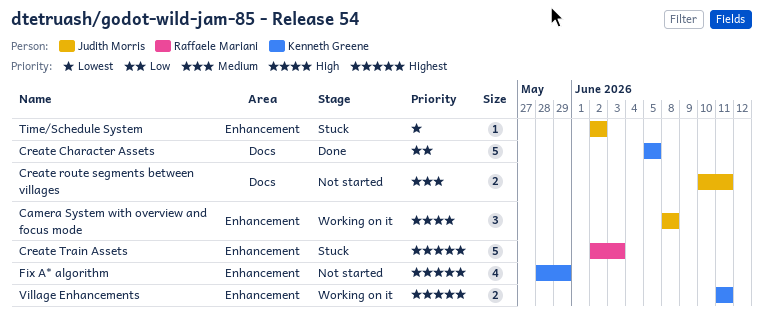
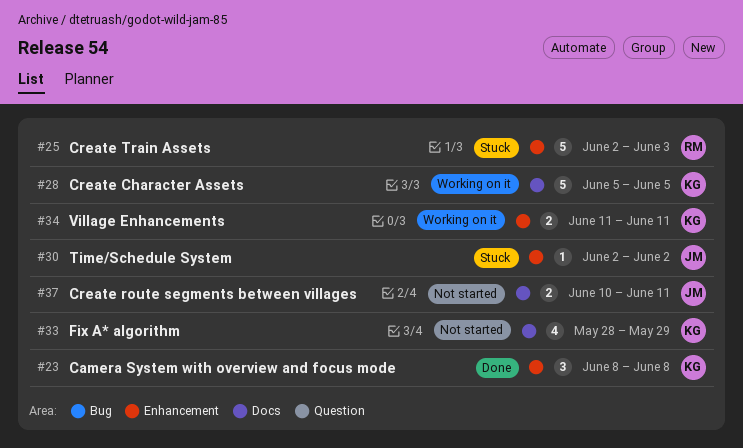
Camera System with overview and focus mode, status: Working on it -> Done
Camera System with overview and focus mode, owner: Judith Morris -> Kenneth Greene
Create Character Assets, status: Done -> Working on it
Fix A* algorithm, label: Enhancement -> Docs

